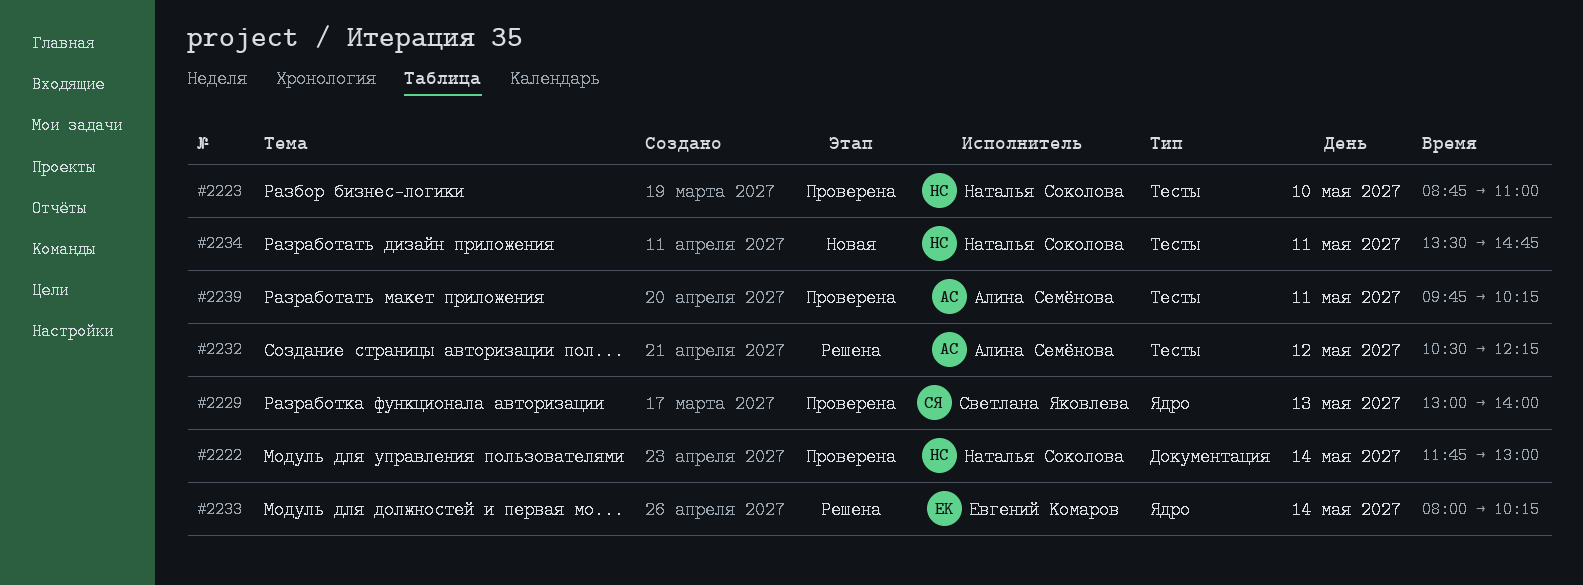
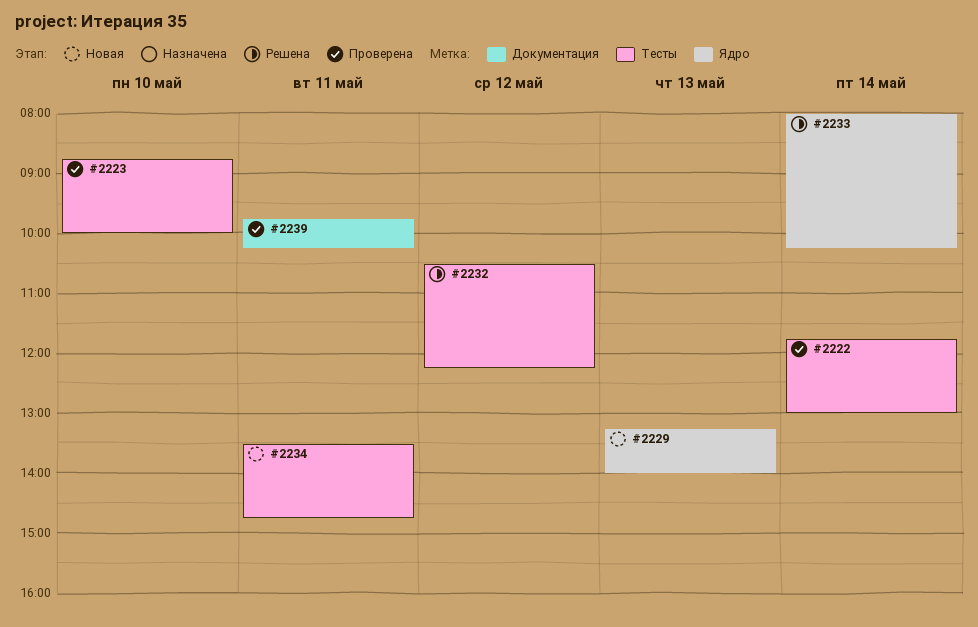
#2222, label: Документация -> Тесты
#2223, ends: 11:00 -> 10:00
#2229, status: Проверена -> Новая
#2229, begins: 13:00 -> 13:15
#2239, label: Тесты -> Документация

